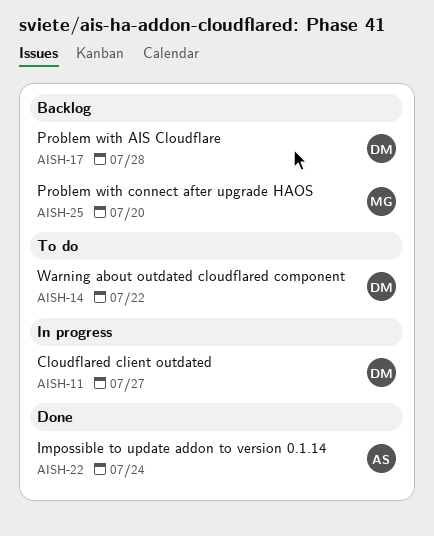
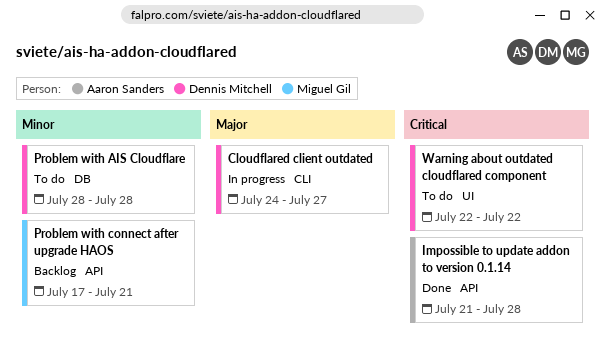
Impossible to update addon to version 0.1.14, due: Jul 24 -> Jul 28
Problem with AIS Cloudflare, status: Backlog -> To do
Problem with connect after upgrade HAOS, due: Jul 20 -> Jul 21

